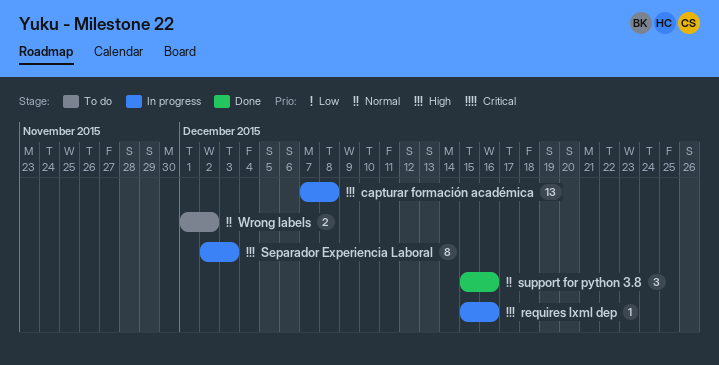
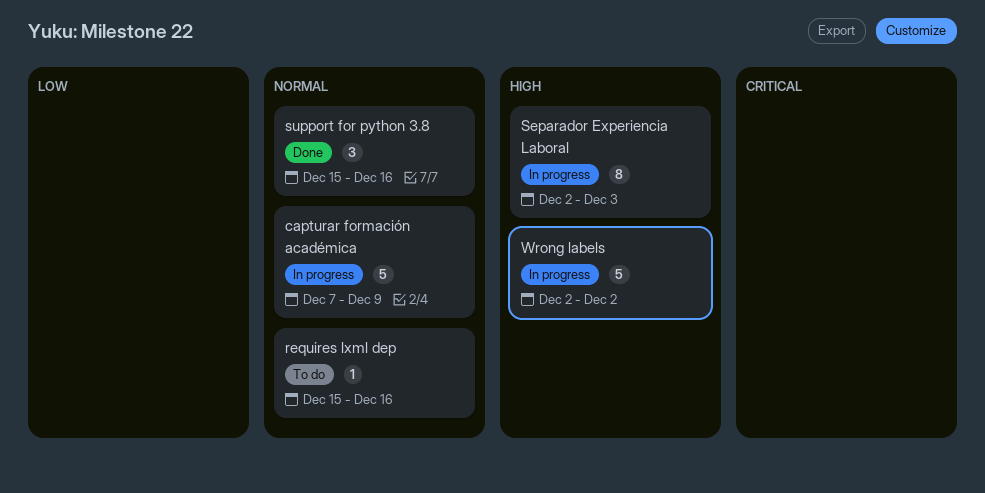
capturar formación académica, priority: High -> Normal
capturar formación académica, estimate: 13 -> 5
capturar formación académica, due: Dec 8 -> Dec 9
requires lxml dep, status: In progress -> To do
requires lxml dep, priority: High -> Normal
Wrong labels, status: To do -> In progress
Wrong labels, priority: Normal -> High
Wrong labels, estimate: 2 -> 5
Wrong labels, start: Dec 1 -> Dec 2

